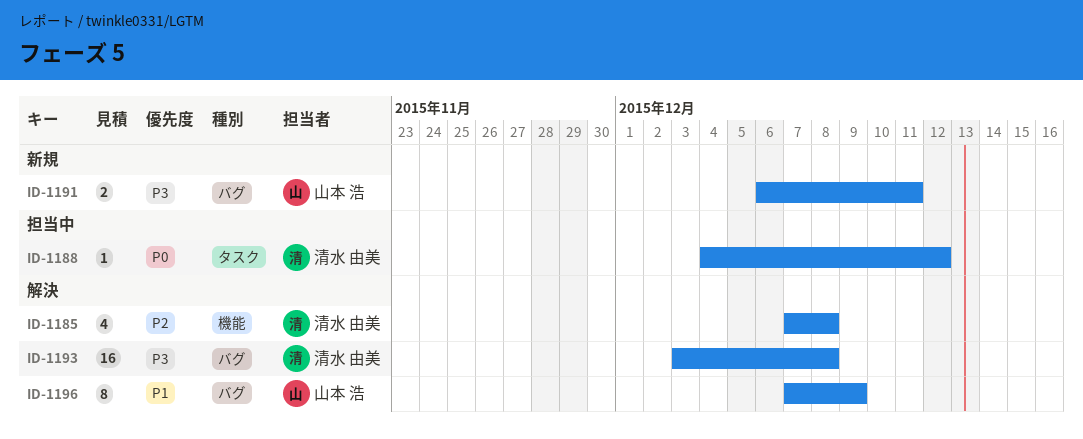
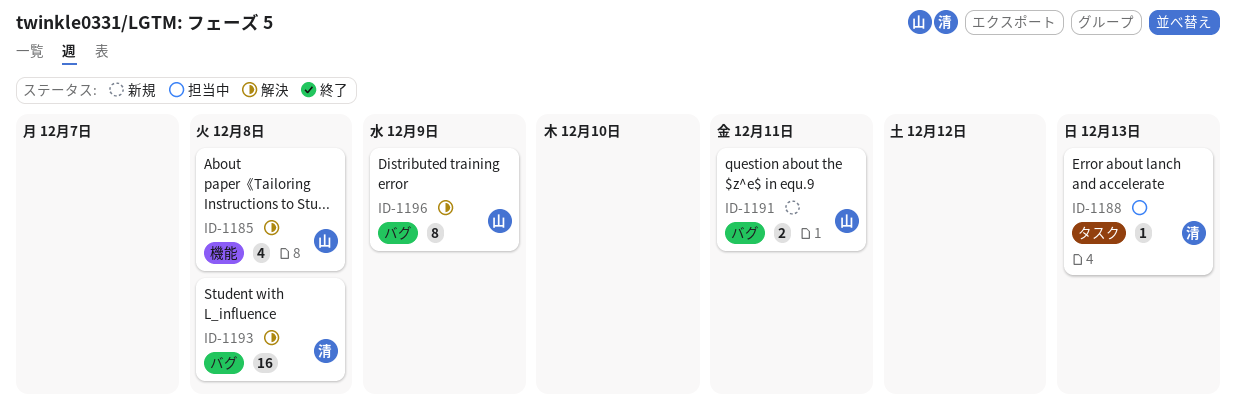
ID-1185, owner: 清水 由美 -> 山本 浩
ID-1188, due: Dec 12 -> Dec 13

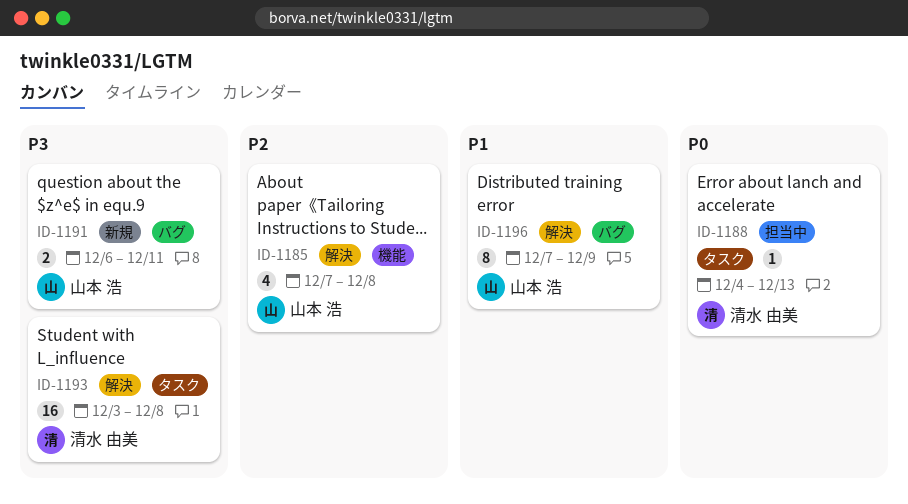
ID-1193, label: バグ -> タスク

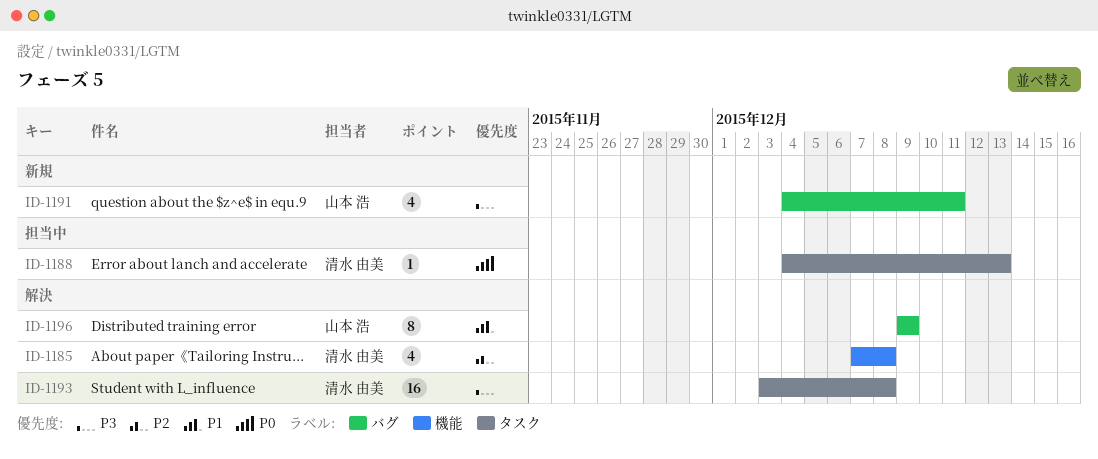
ID-1185, owner: 山本 浩 -> 清水 由美
ID-1191, estimate: 2 -> 4
ID-1191, start: Dec 6 -> Dec 4
ID-1196, start: Dec 7 -> Dec 9

